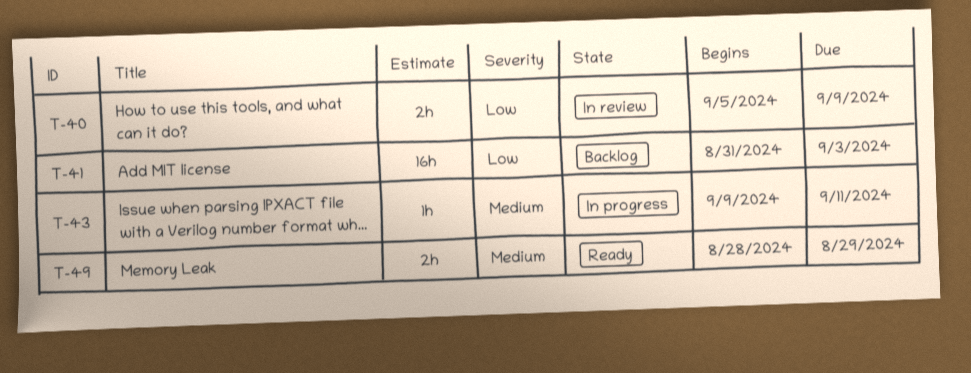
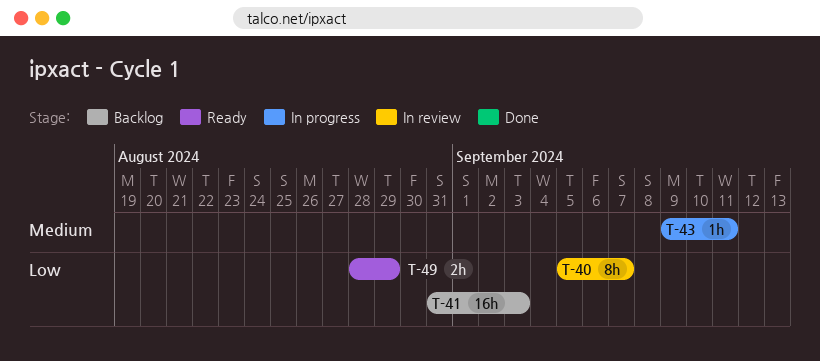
T-40, estimate: 2h -> 8h
T-40, due: Sep 9 -> Sep 7
T-49, priority: Medium -> Low

